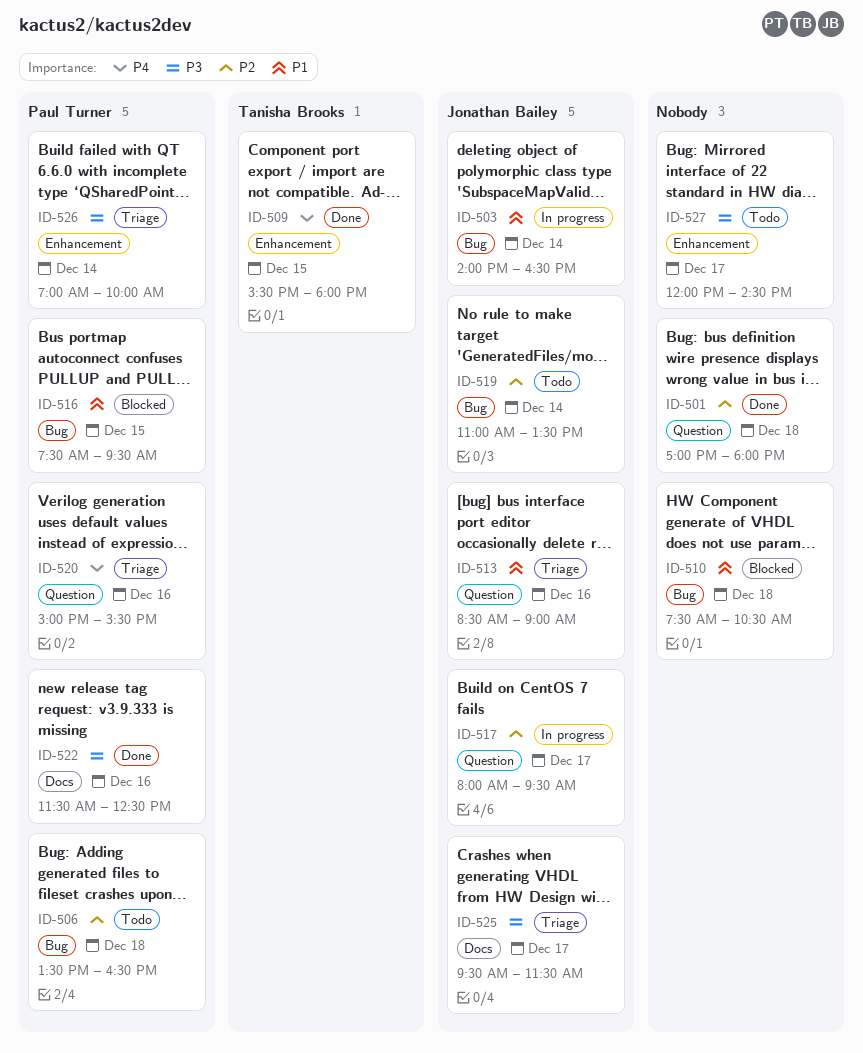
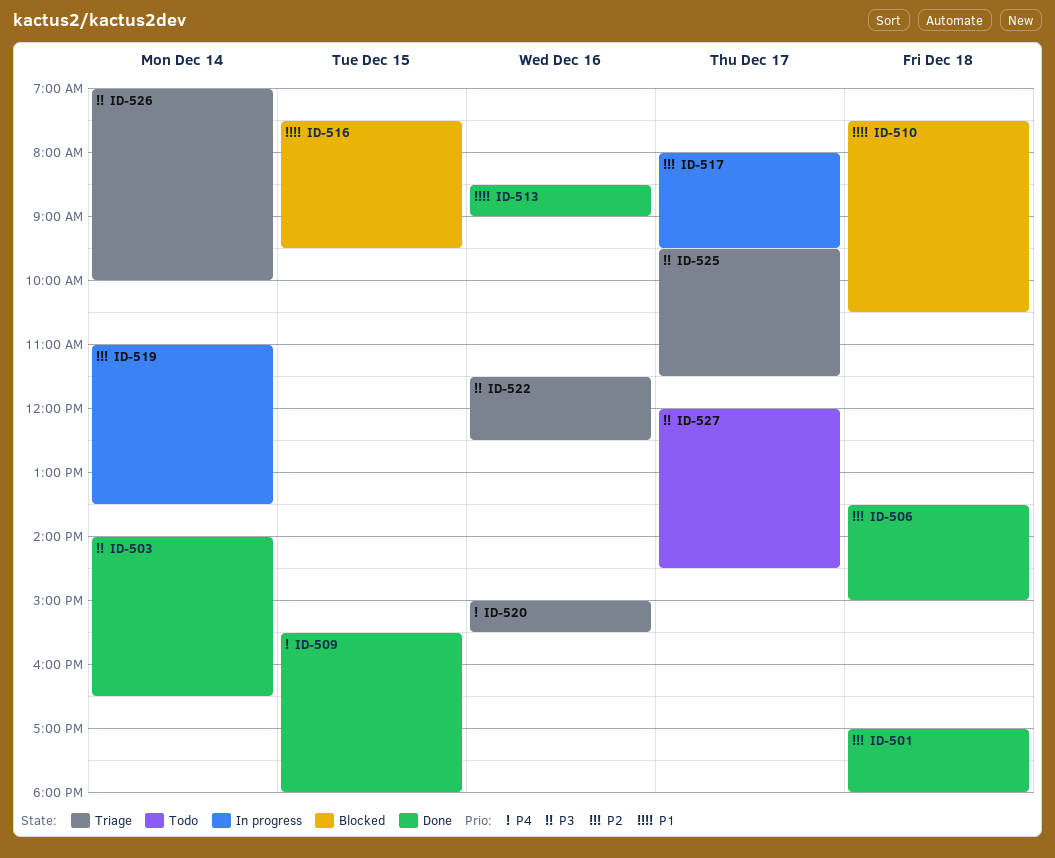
ID-503, status: In progress -> Done
ID-503, priority: P1 -> P3
ID-506, status: Todo -> Done
ID-506, ends: 16:30 -> 15:00
ID-513, status: Triage -> Done
ID-519, status: Todo -> In progress
ID-522, status: Done -> Triage

